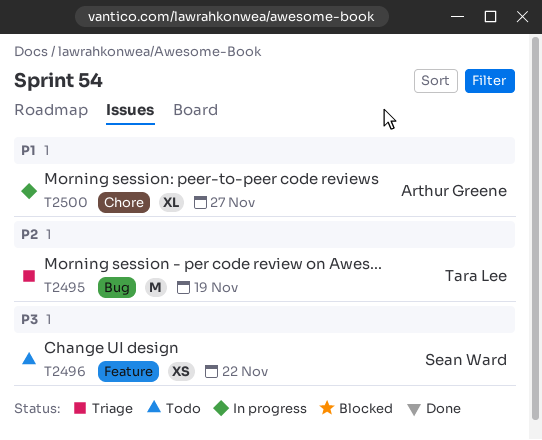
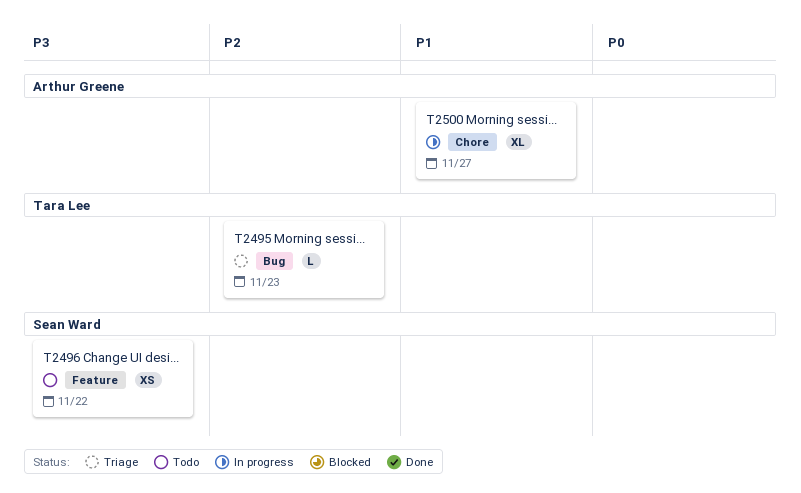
T2495, estimate: M -> L
T2495, due: Nov 19 -> Nov 23

